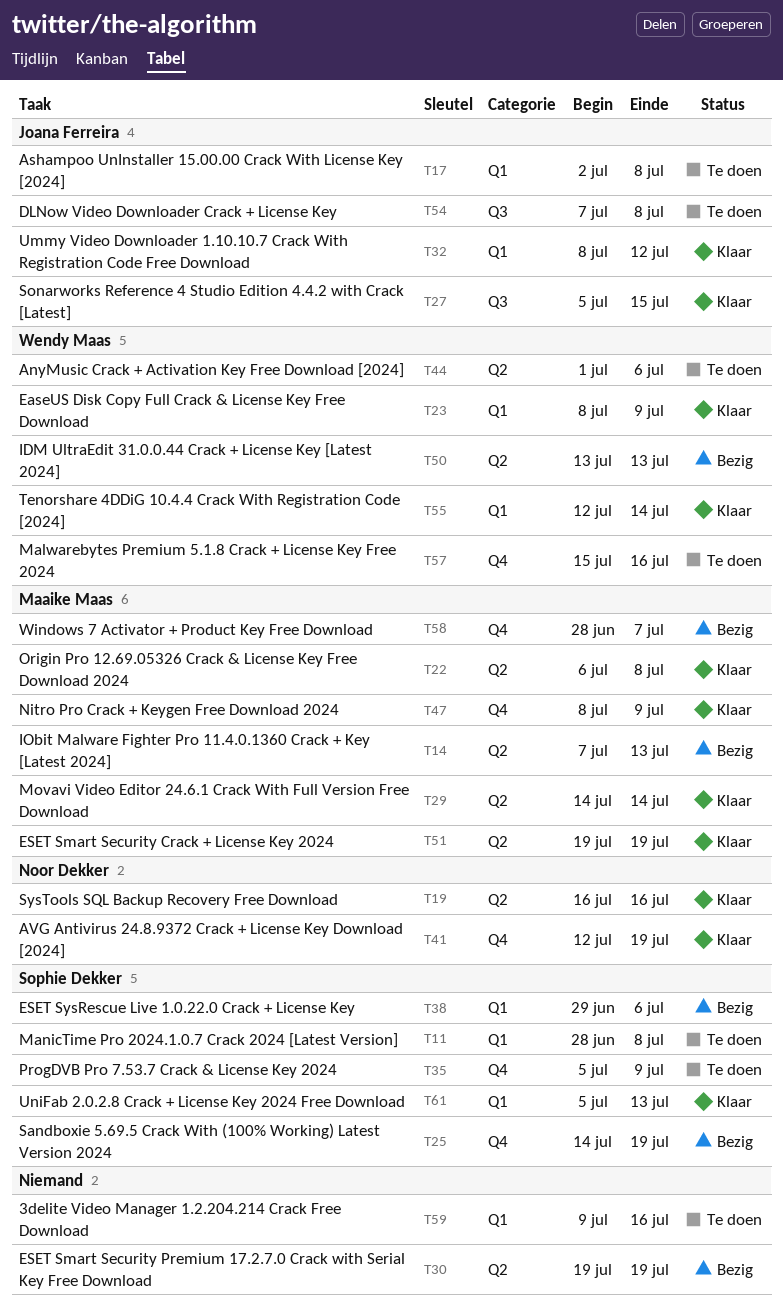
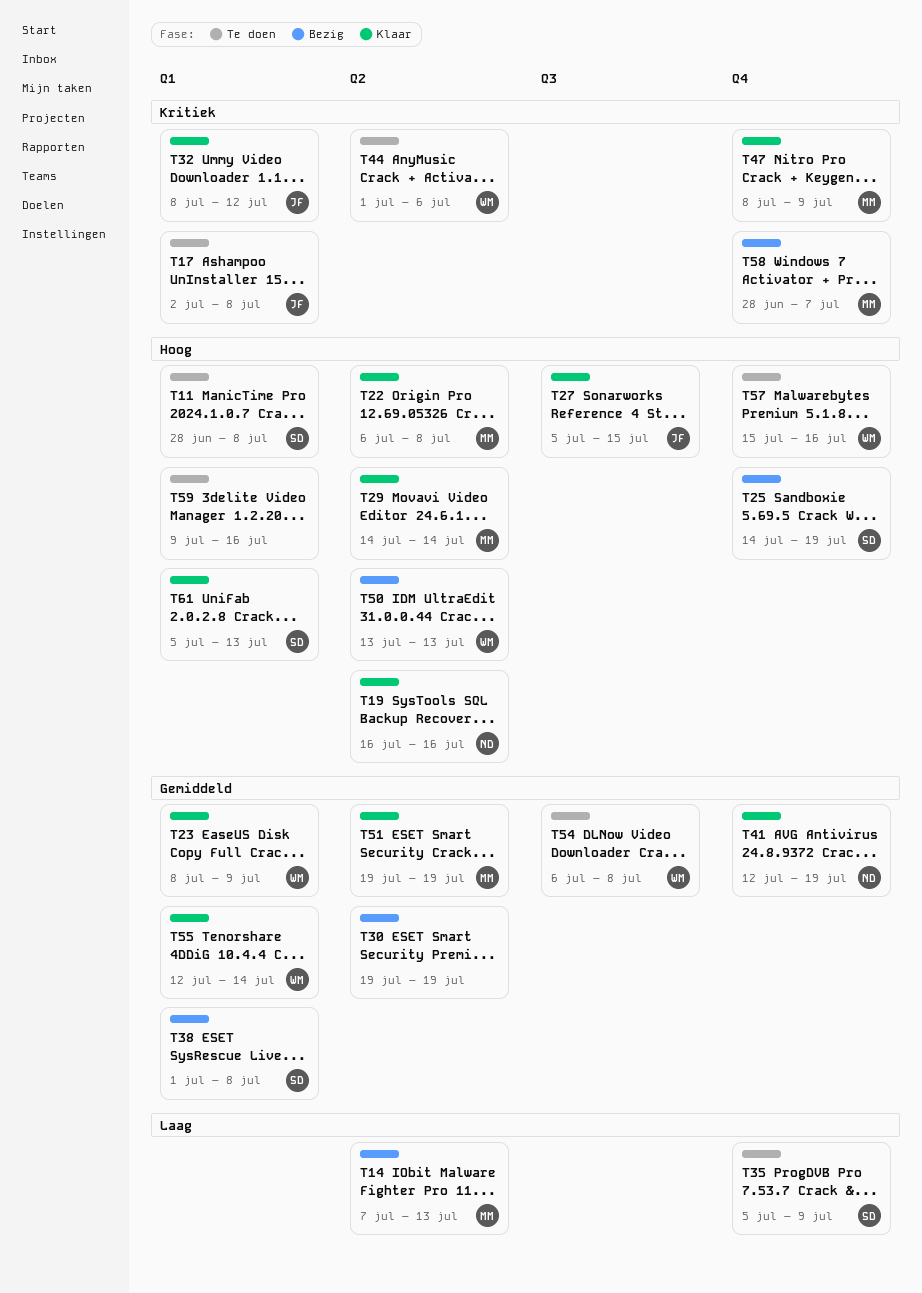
T38, start: Jun 29 -> Jul 1
T38, due: Jul 6 -> Jul 8
T54, owner: Joana Ferreira -> Wendy Maas
T54, start: Jul 7 -> Jul 6

